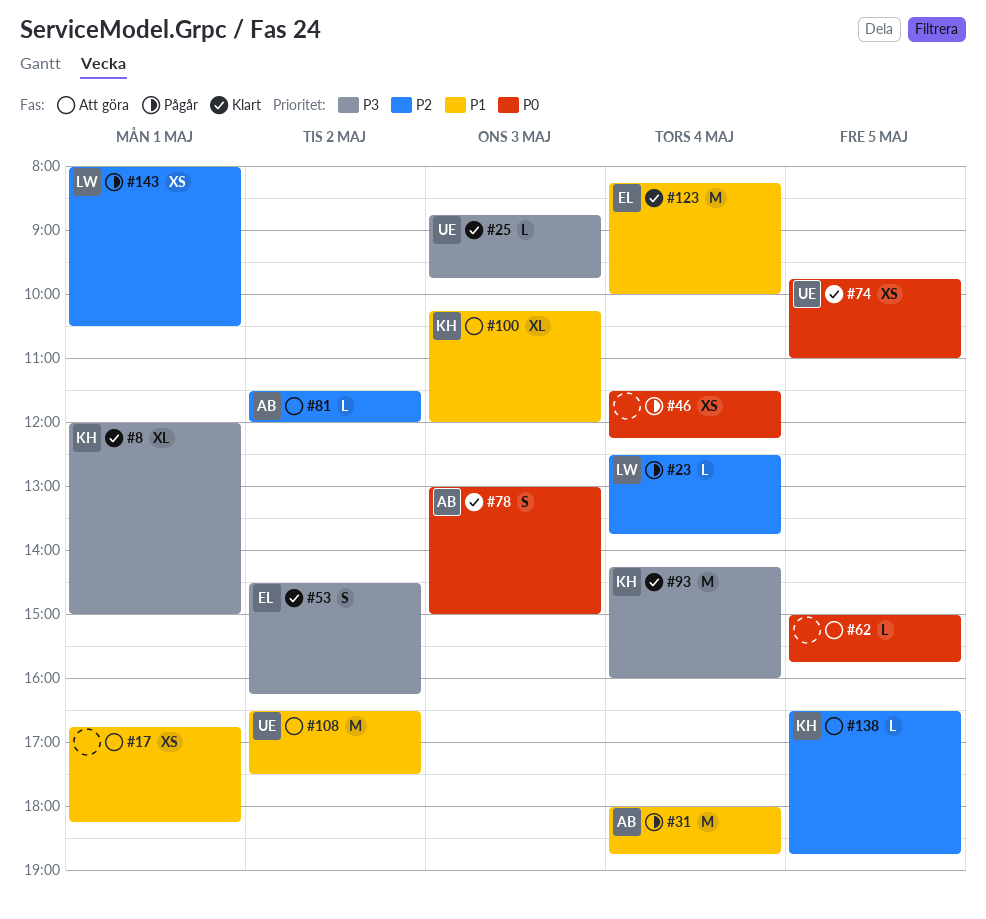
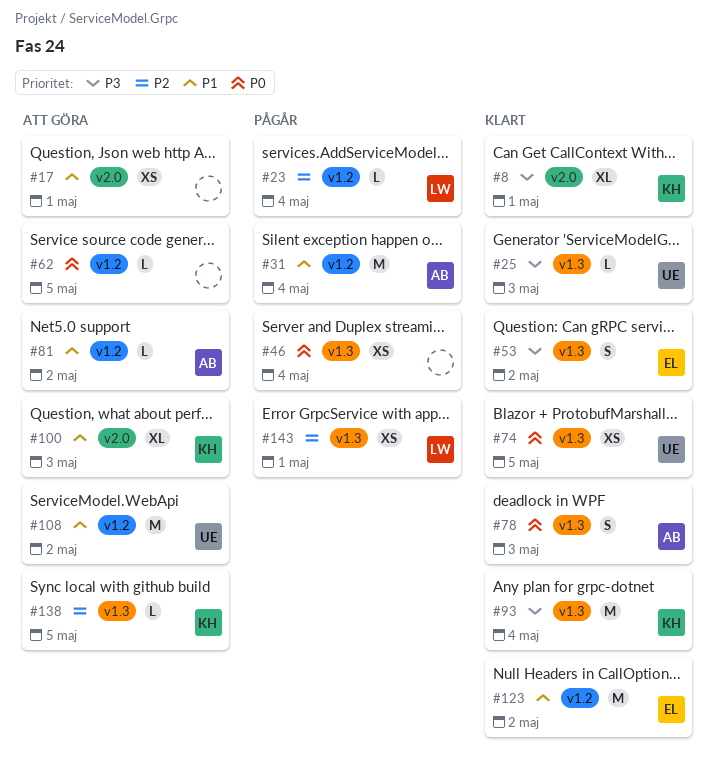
#81, priority: P2 -> P1
#123, day: May 4 -> May 2

